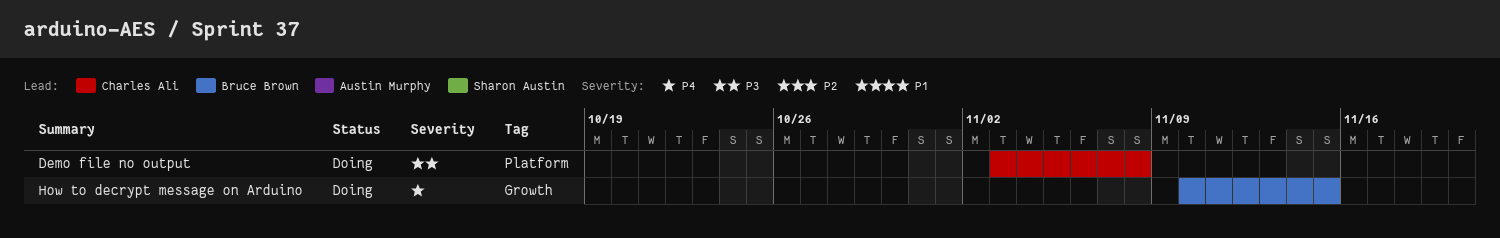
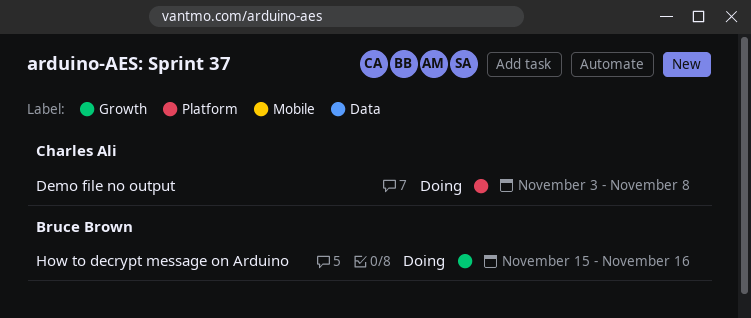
How to decrypt message on Arduino, start: Nov 10 -> Nov 15
How to decrypt message on Arduino, due: Nov 15 -> Nov 16

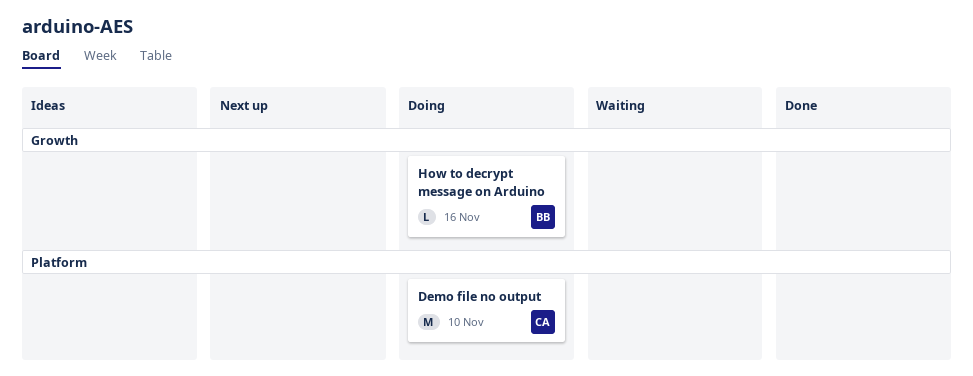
Demo file no output, due: Nov 8 -> Nov 10

